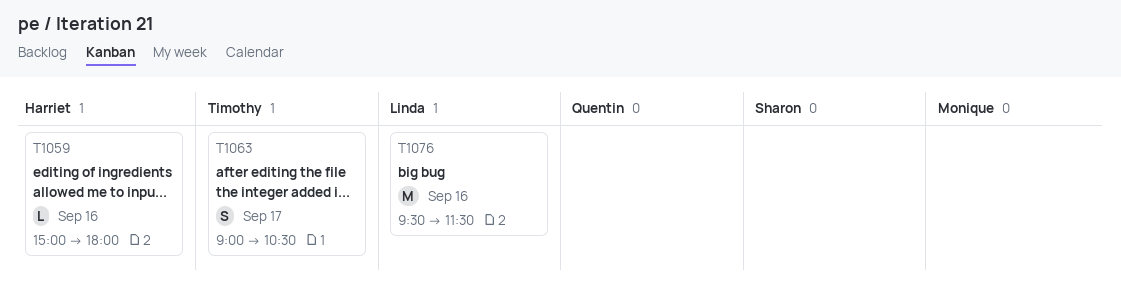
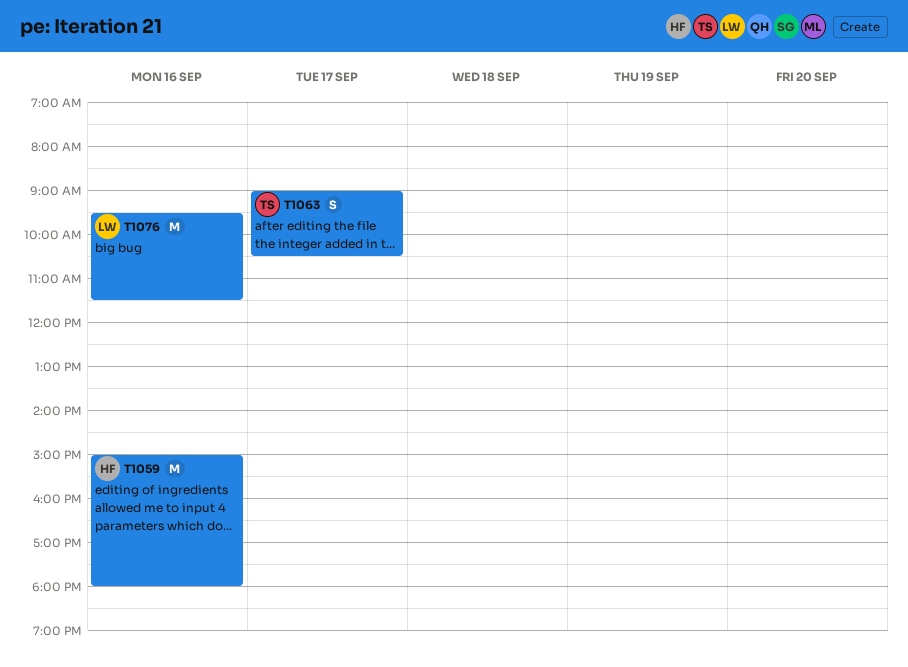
T1059, estimate: L -> M

